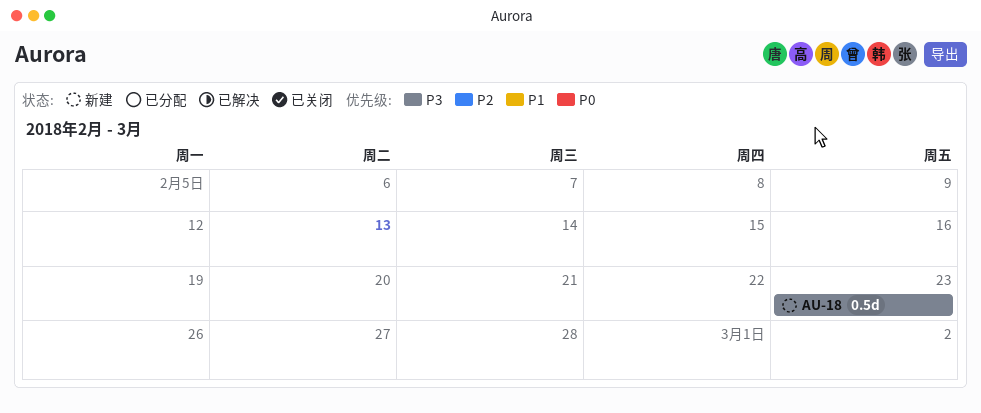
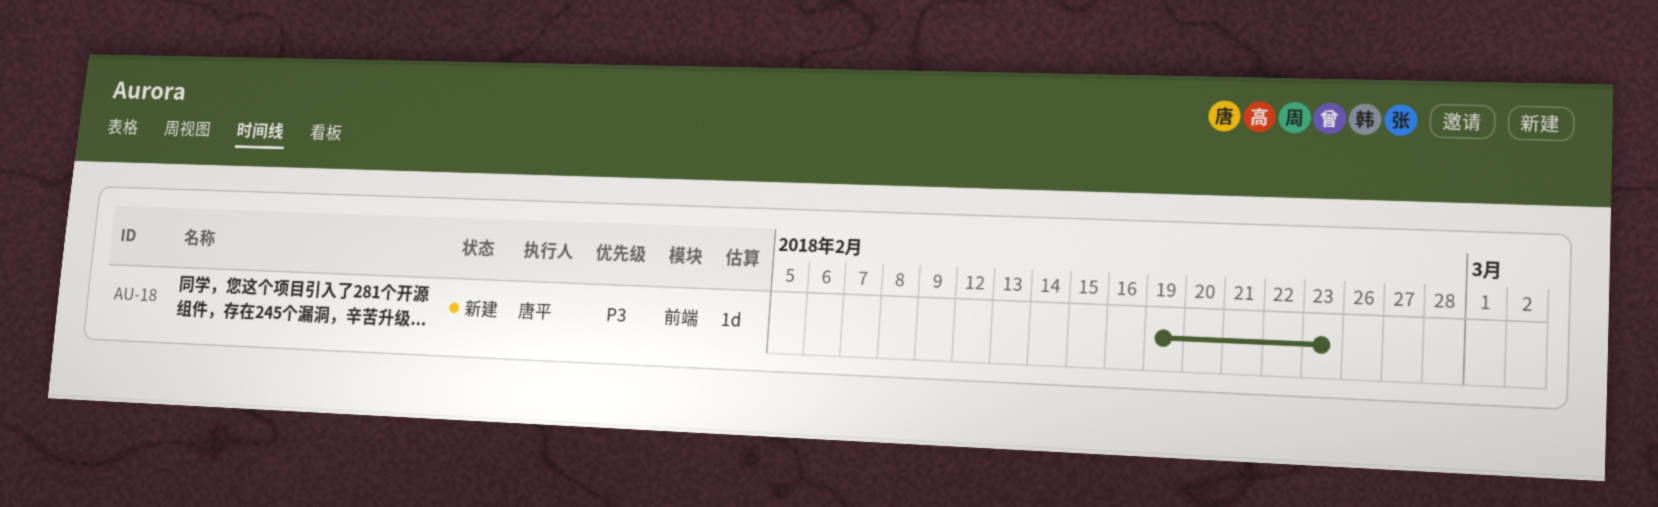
AU-18, estimate: 0.5d -> 1d
AU-18, start: Feb 23 -> Feb 19

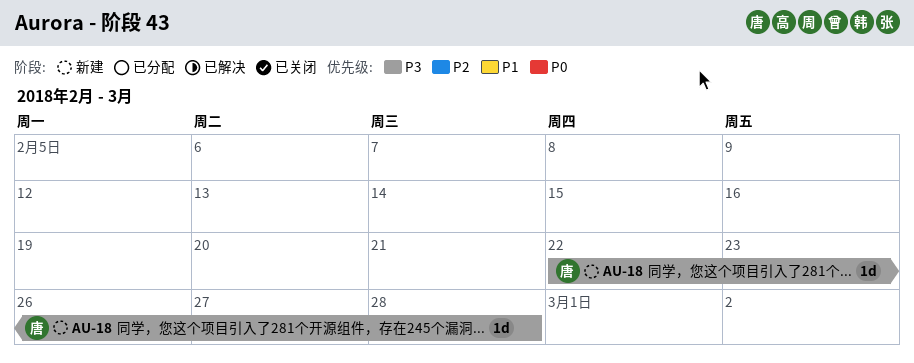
AU-18, start: Feb 19 -> Feb 22
AU-18, due: Feb 23 -> Feb 28

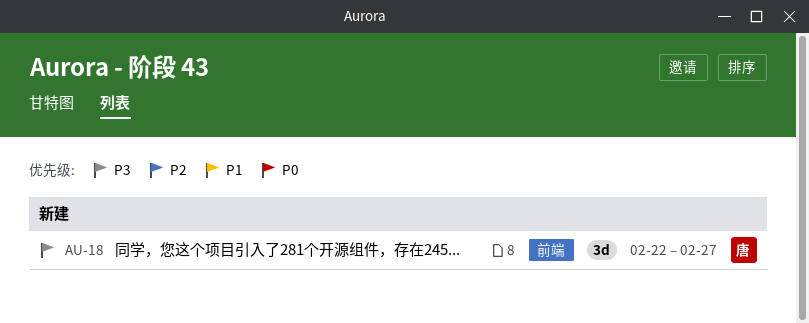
AU-18, estimate: 1d -> 3d
AU-18, due: Feb 28 -> Feb 27

